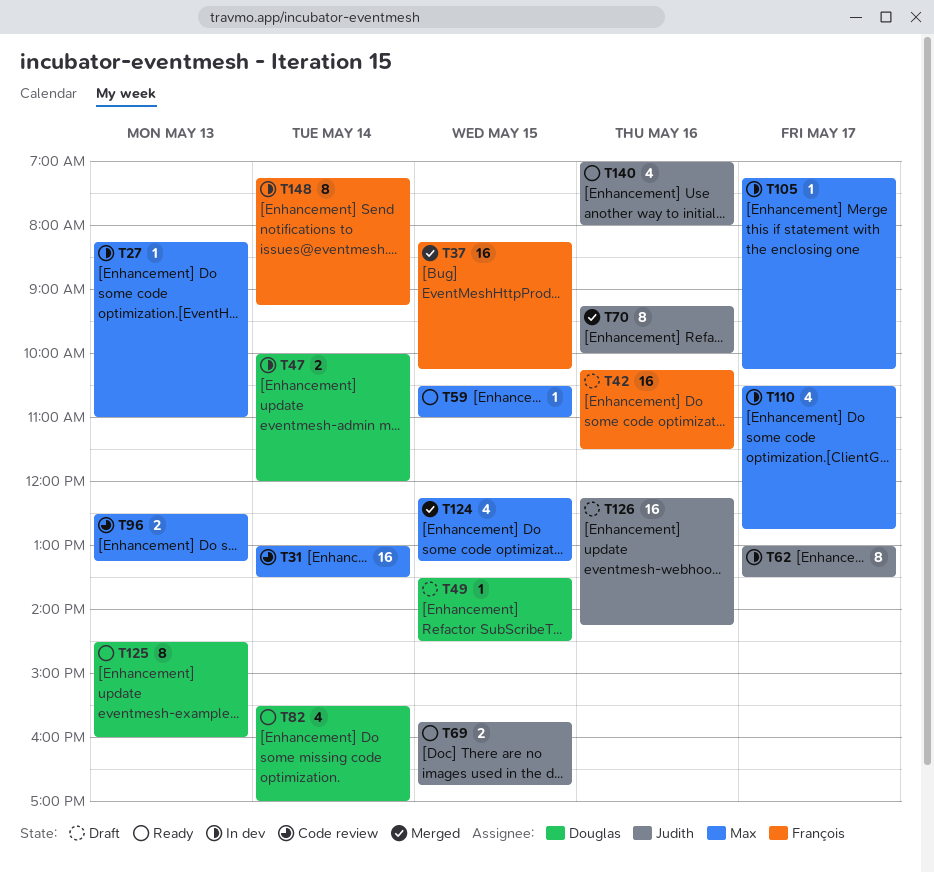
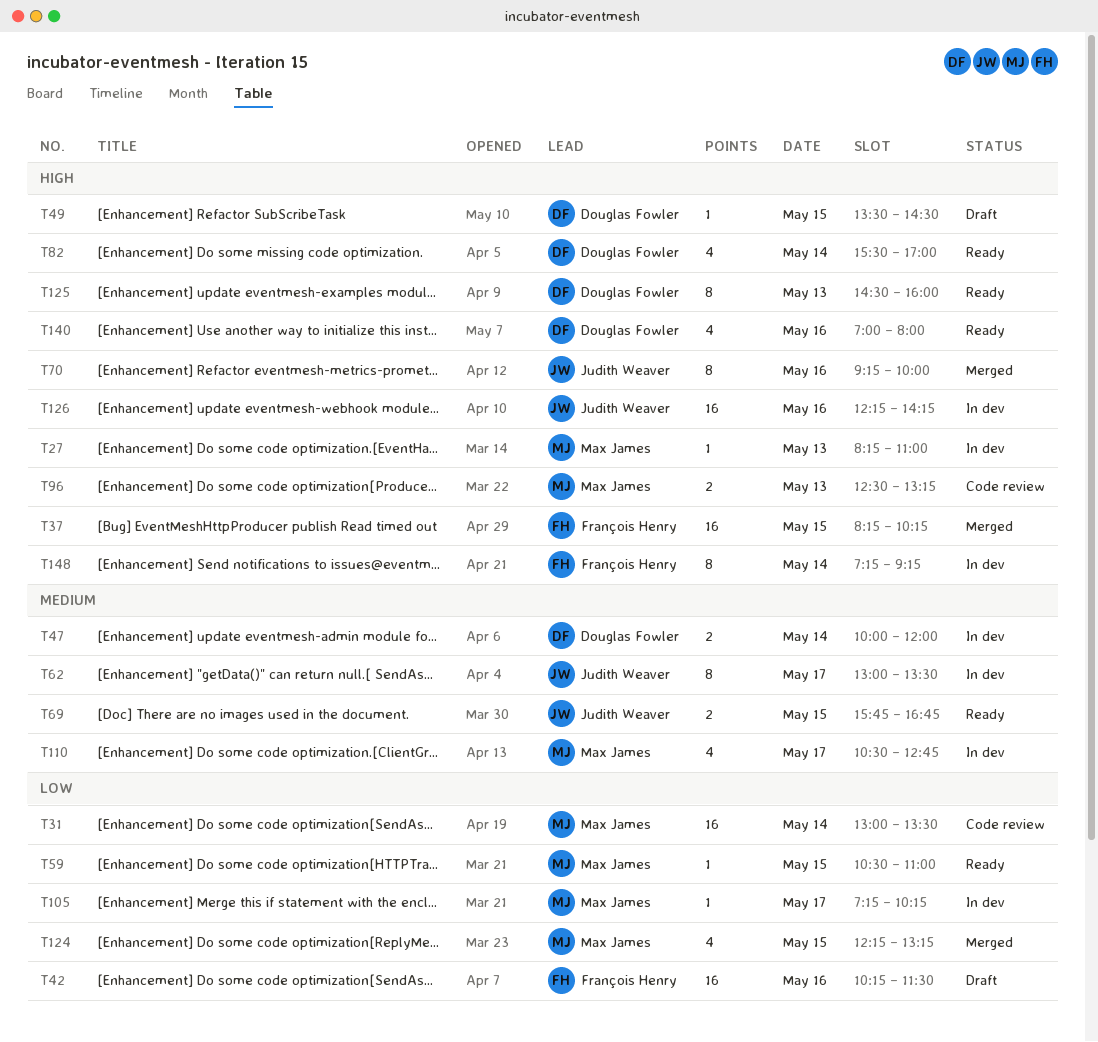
T126, status: Draft -> In dev
T140, owner: Judith Weaver -> Douglas Fowler

